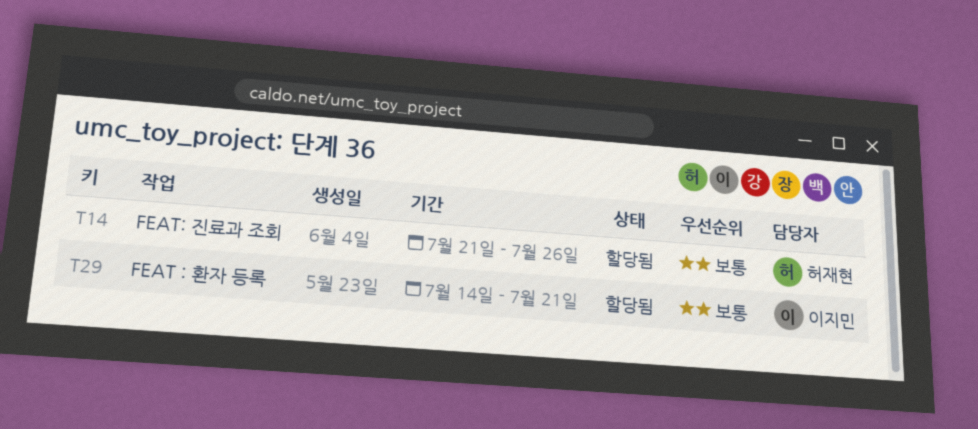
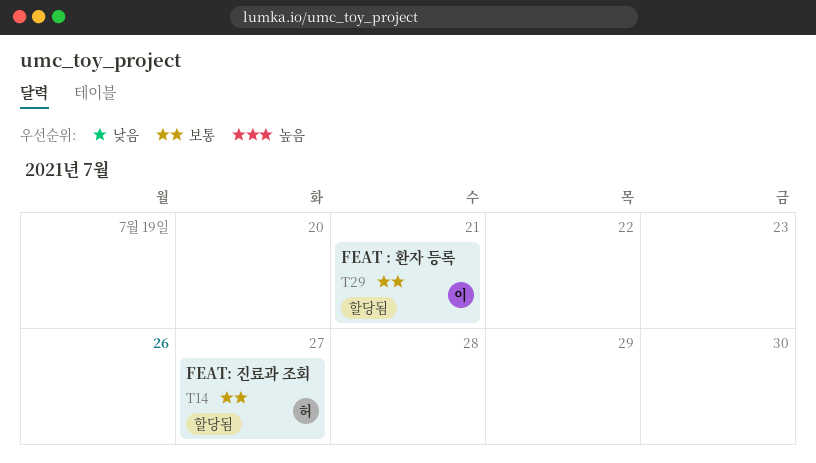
T14, due: Jul 26 -> Jul 27

